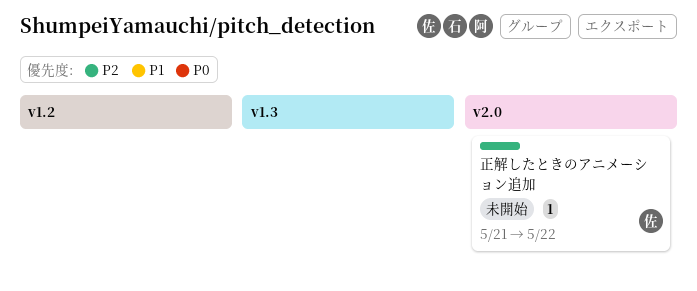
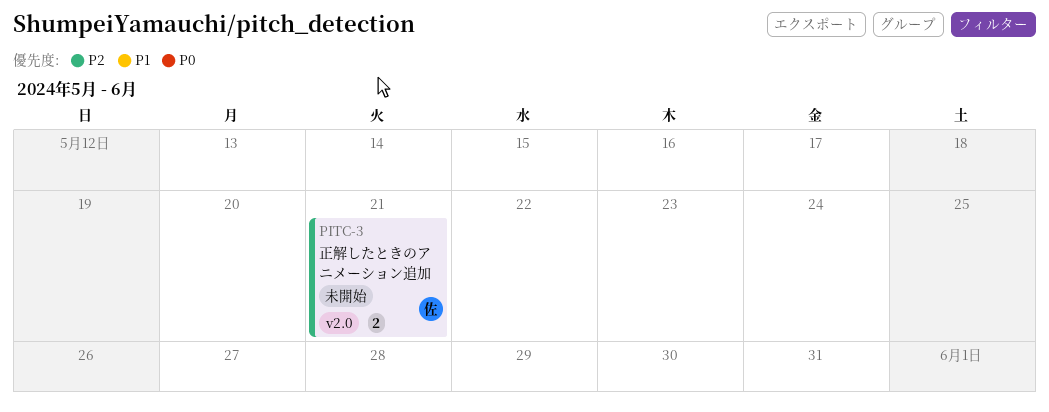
正解したときのアニメーション追加, estimate: 1 -> 2
正解したときのアニメーション追加, due: May 22 -> May 21

